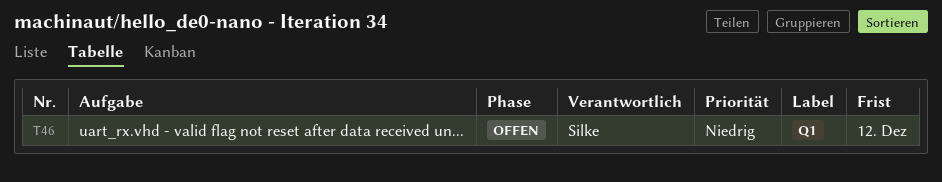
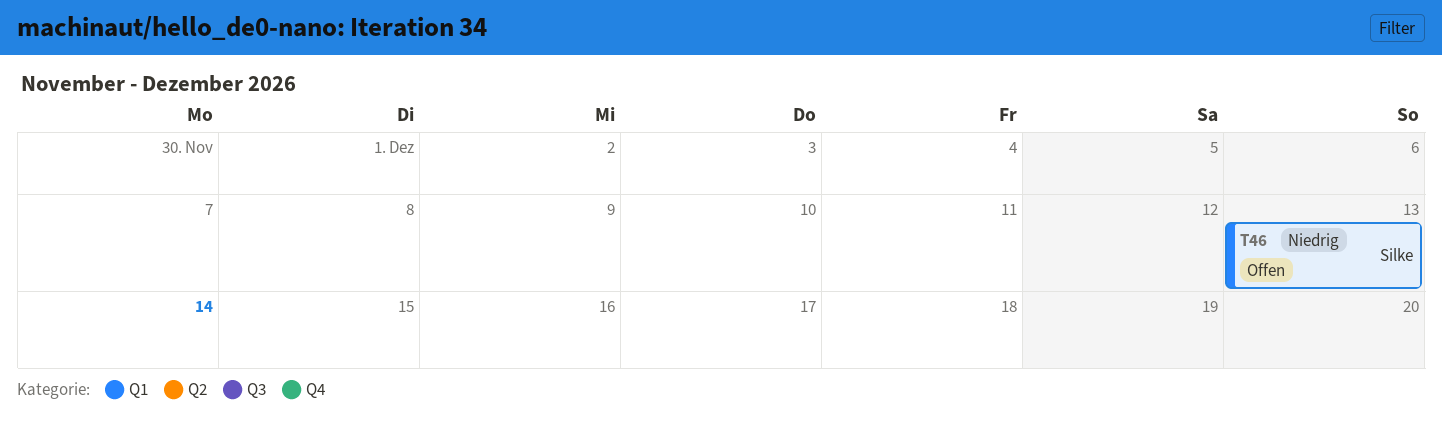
T46, due: Dec 12 -> Dec 13

